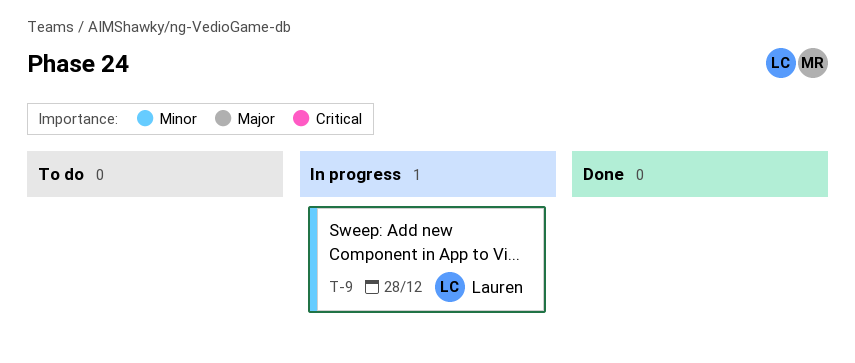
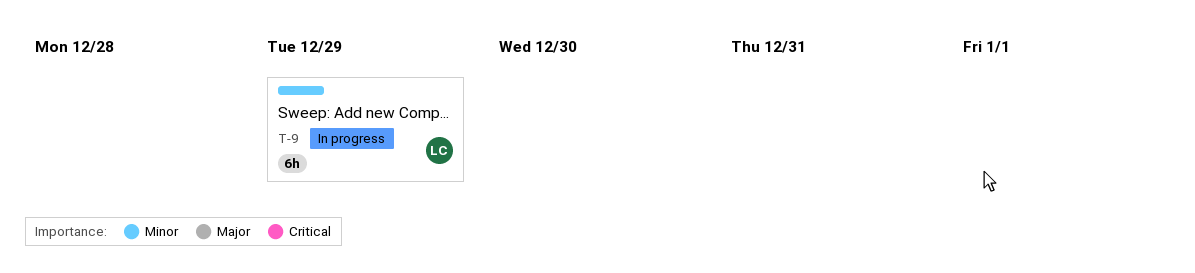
T-9, due: Dec 28 -> Dec 29

